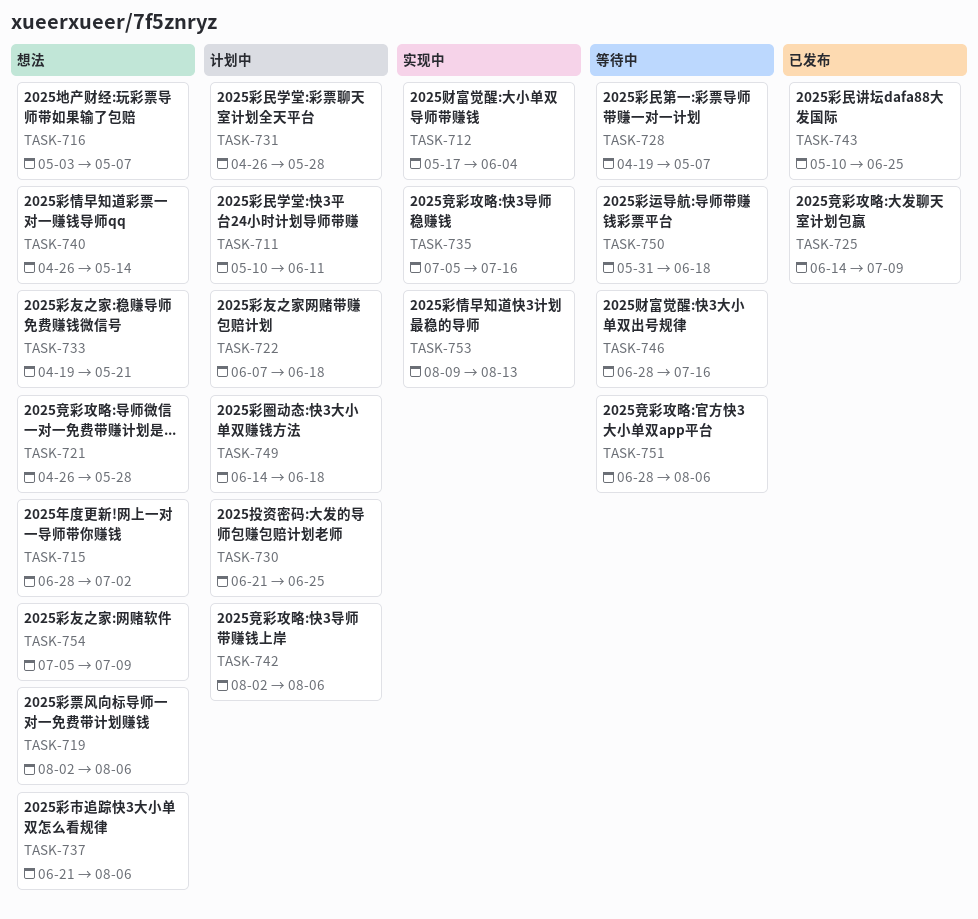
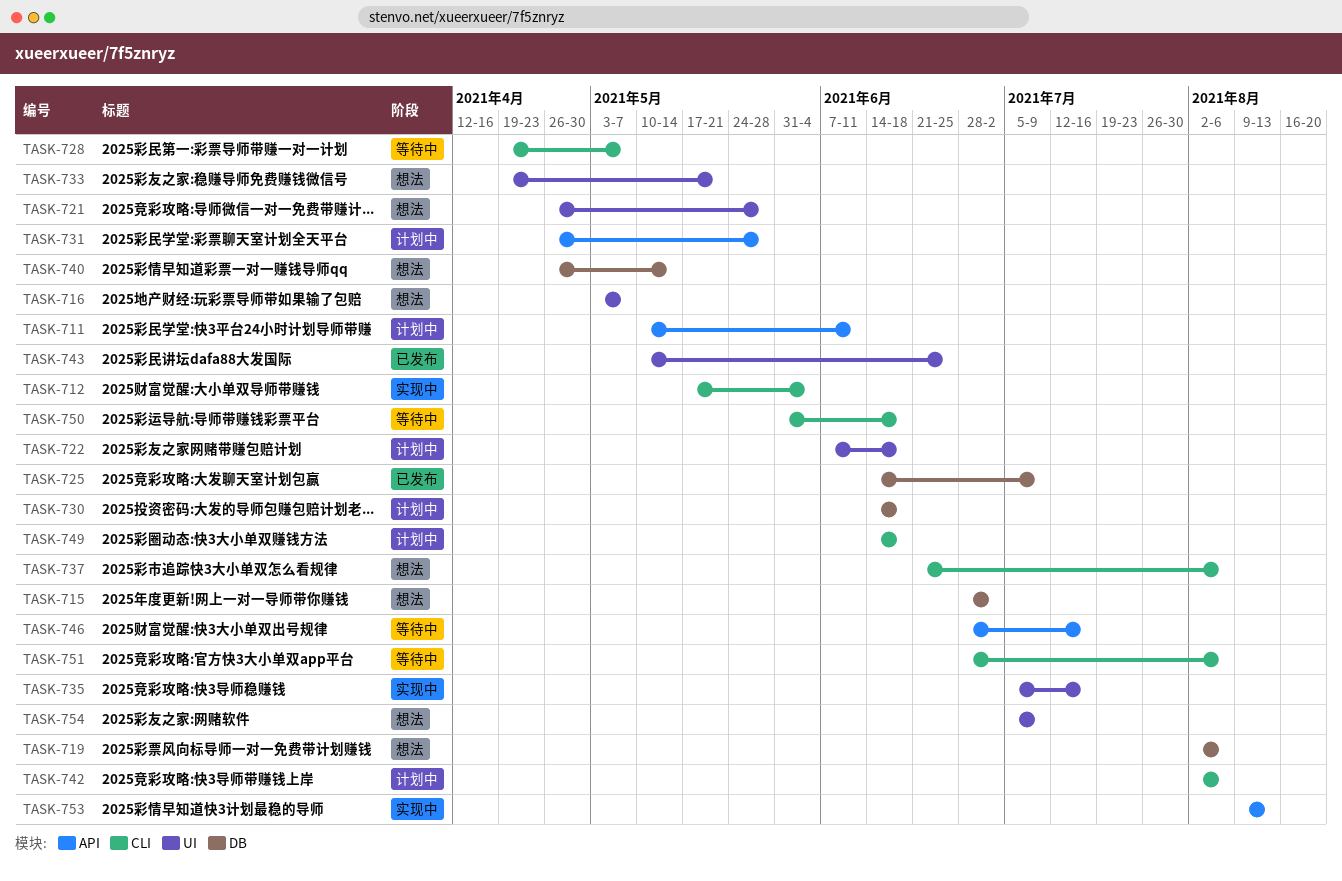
TASK-730, start: Jun 21 -> Jun 14
TASK-730, due: Jun 25 -> Jun 18

